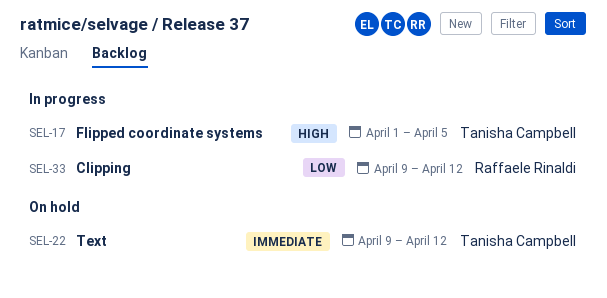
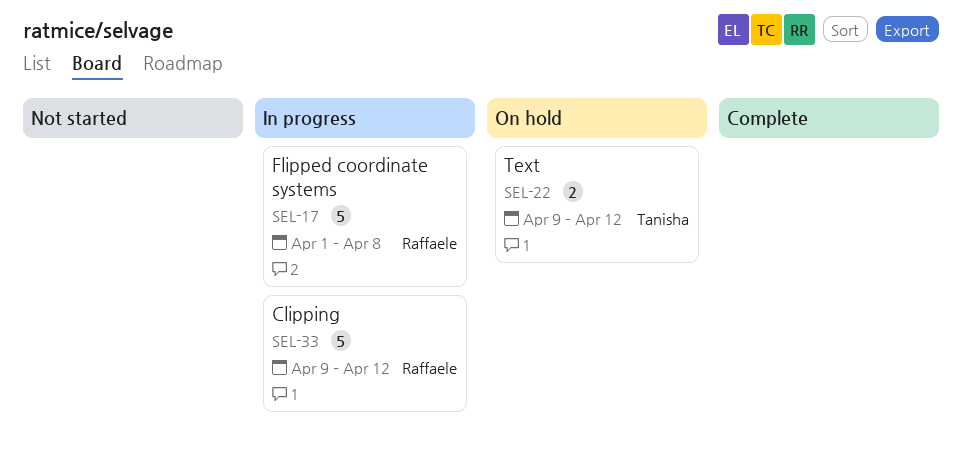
SEL-17, owner: Tanisha Campbell -> Raffaele Rinaldi
SEL-17, due: Apr 5 -> Apr 8

